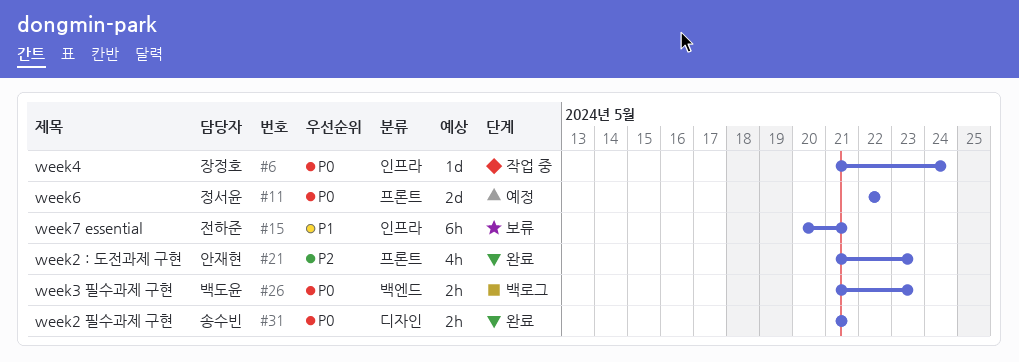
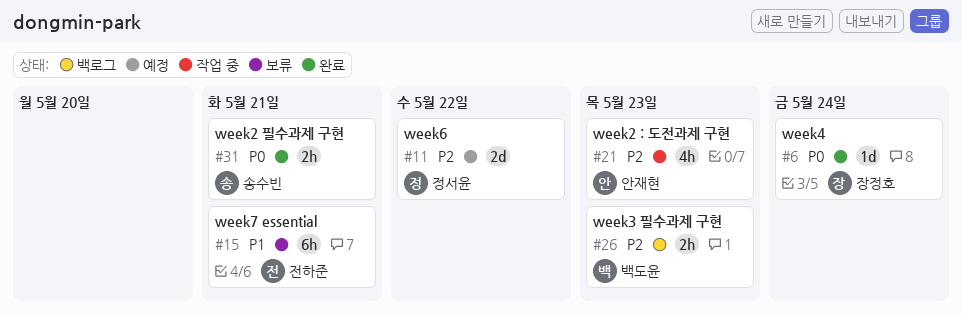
#6, status: 작업 중 -> 완료
#11, priority: P0 -> P2
#21, status: 완료 -> 작업 중
#26, priority: P0 -> P2

